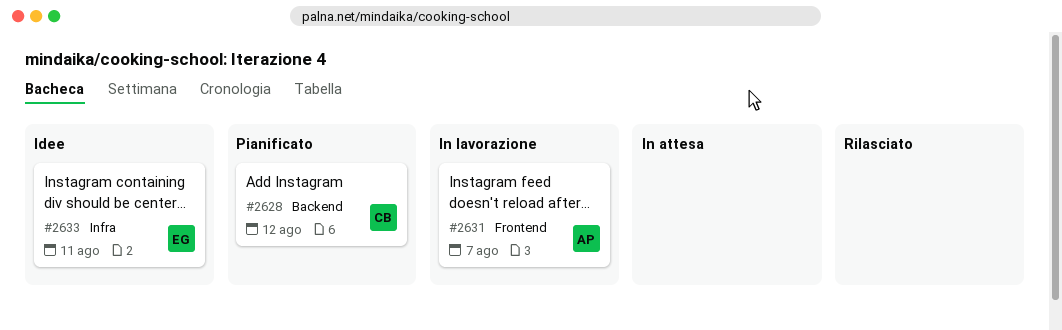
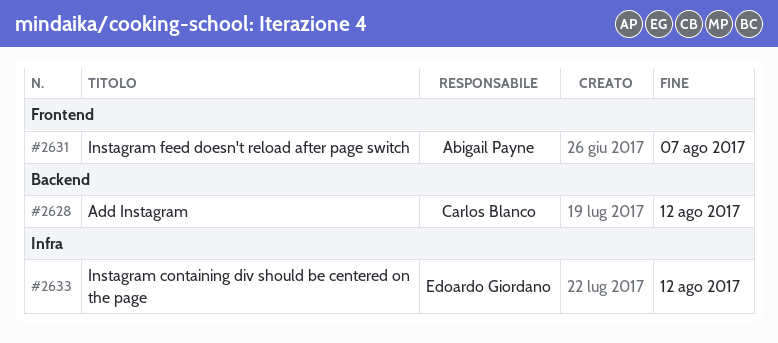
#2633, due: Aug 11 -> Aug 12

